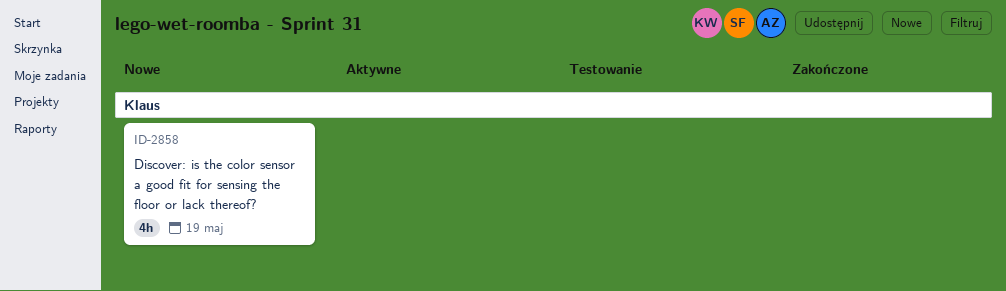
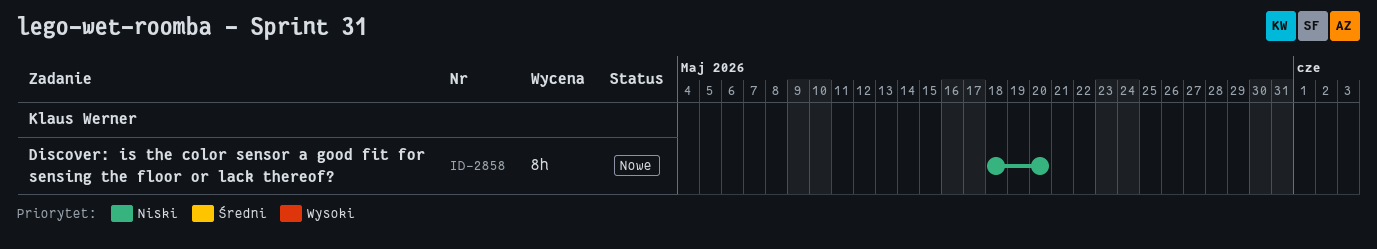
ID-2858, estimate: 4h -> 8h
ID-2858, due: May 19 -> May 20

